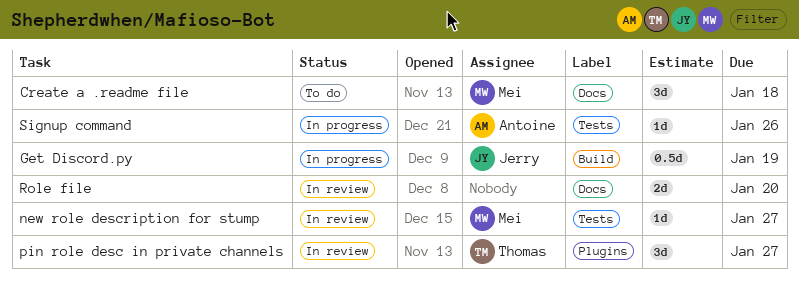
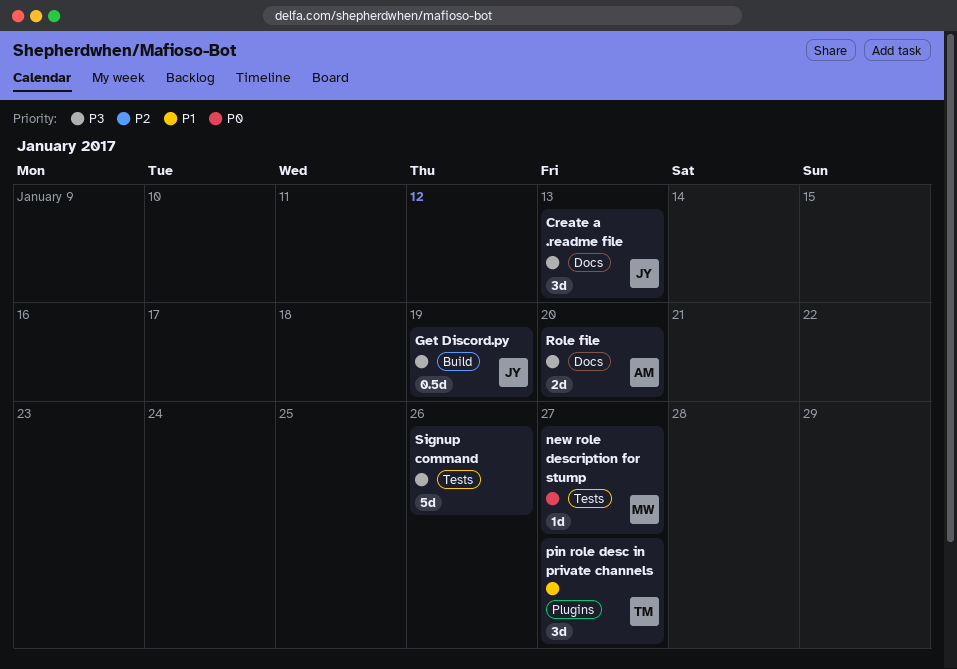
Create a .readme file, owner: Mei -> Jerry
Create a .readme file, due: Jan 18 -> Jan 13
Role file, owner: none -> Antoine
Signup command, owner: Antoine -> none
Signup command, estimate: 1d -> 5d

